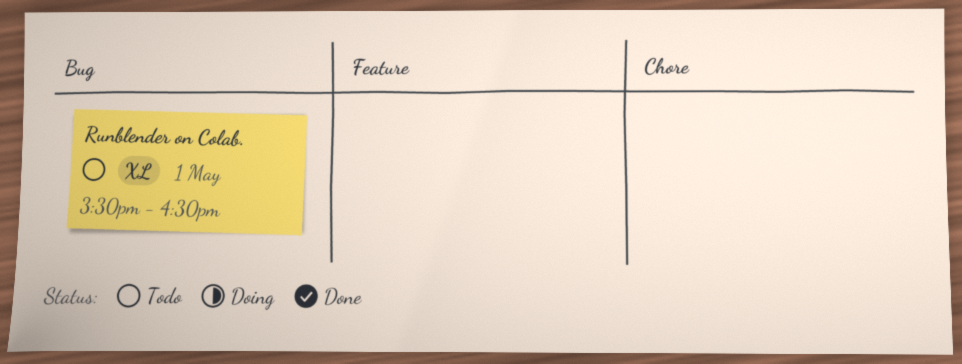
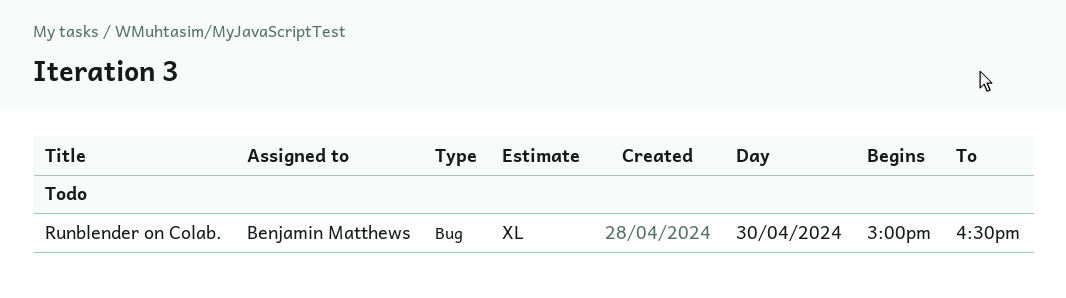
Runblender on Colab., day: May 1 -> Apr 30
Runblender on Colab., begins: 15:30 -> 15:00

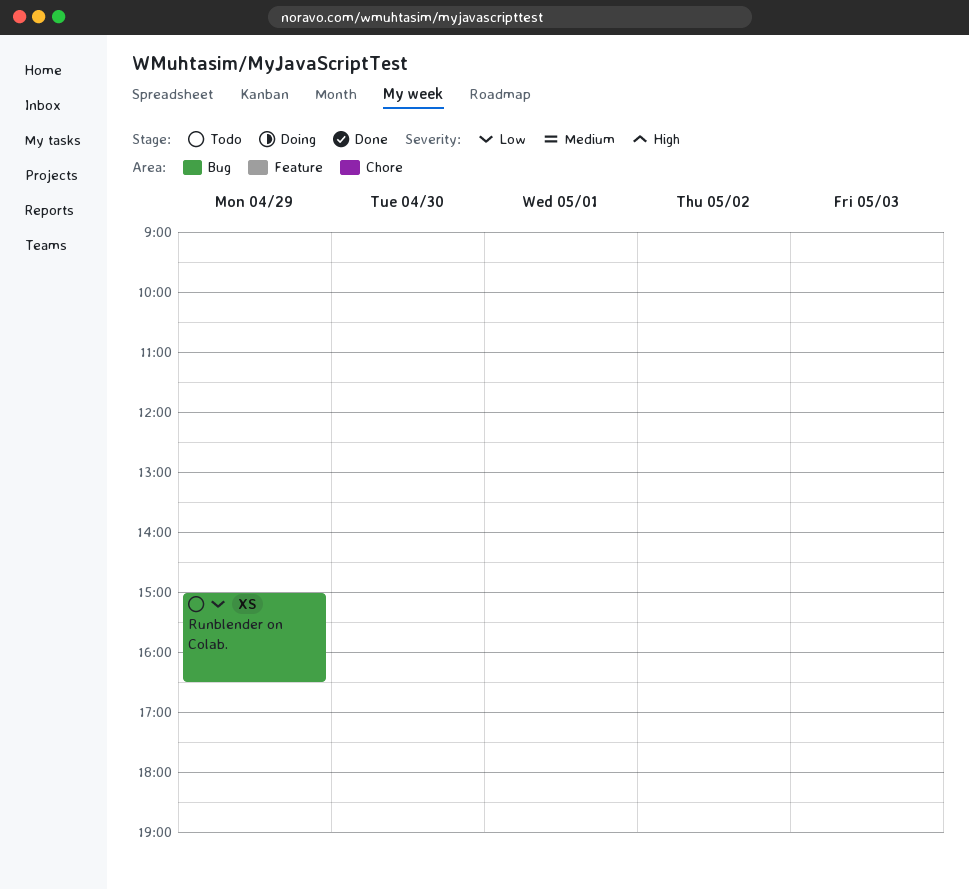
Runblender on Colab., estimate: XL -> XS
Runblender on Colab., day: Apr 30 -> Apr 29

